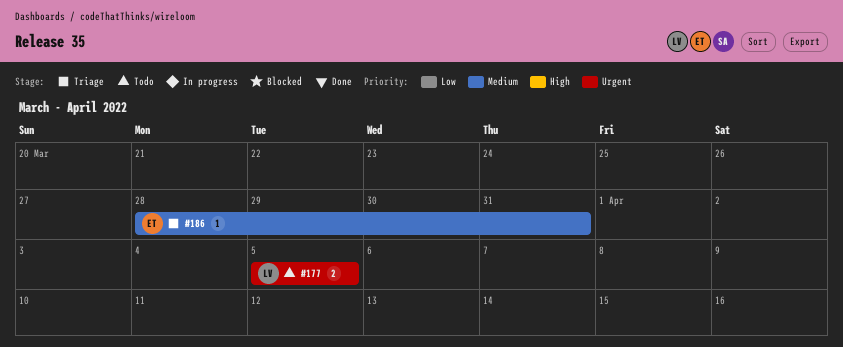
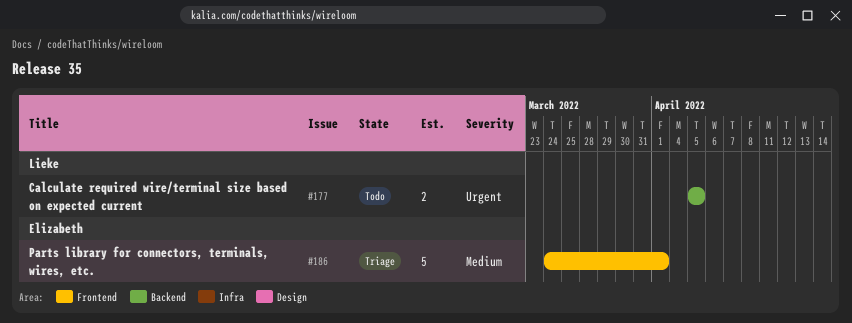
#186, estimate: 1 -> 5
#186, start: Mar 28 -> Mar 24
#186, due: Mar 31 -> Apr 1

